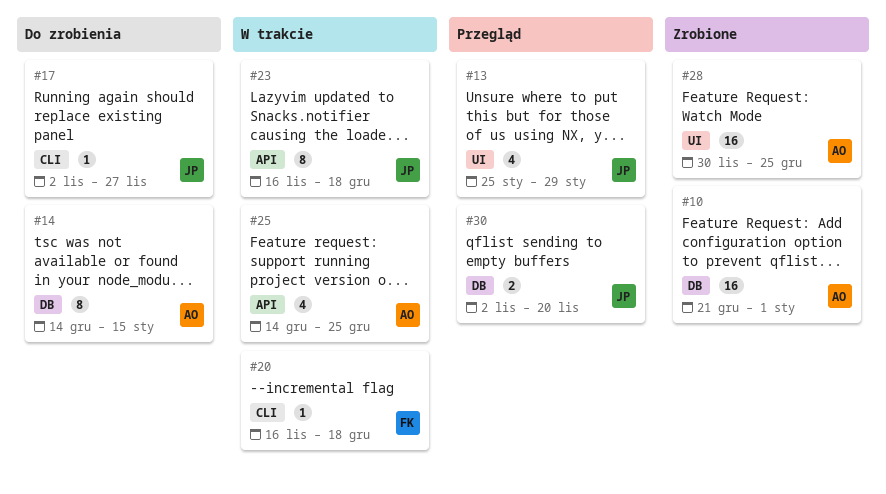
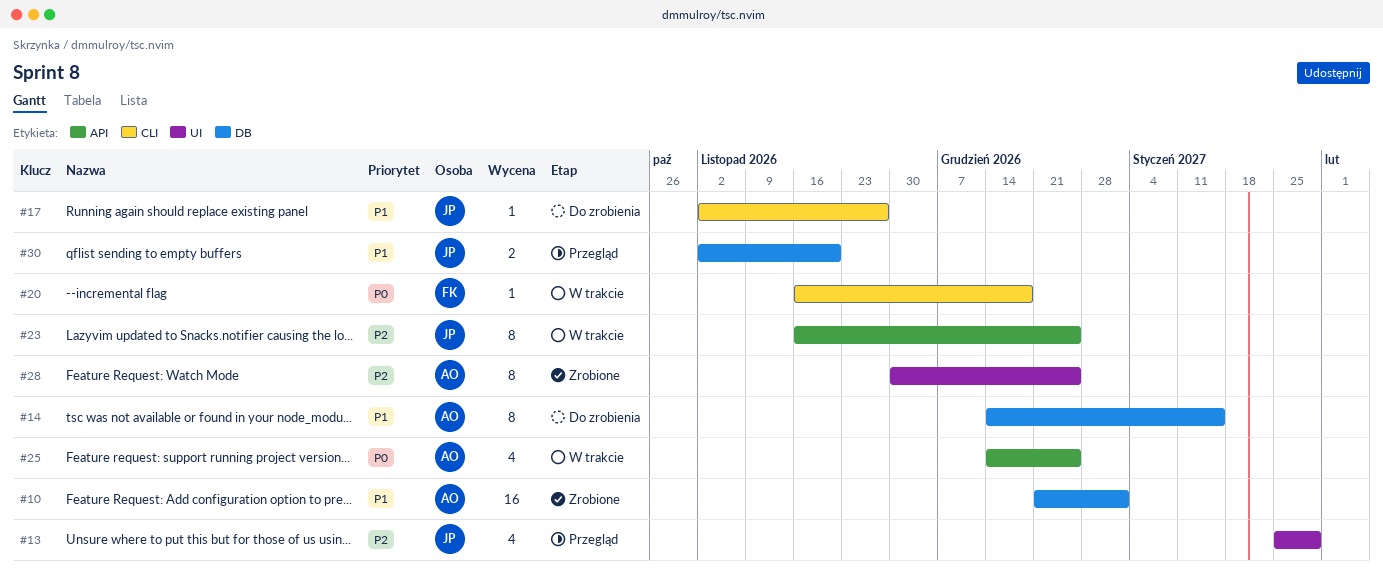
#23, due: Dec 18 -> Dec 25
#28, estimate: 16 -> 8

